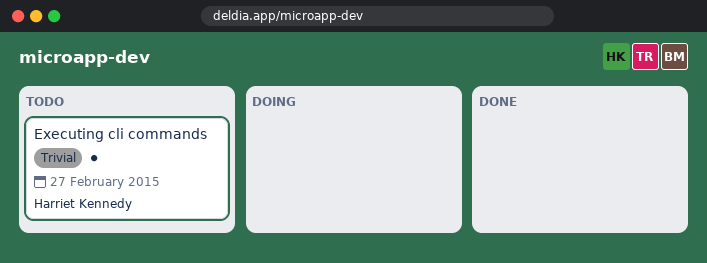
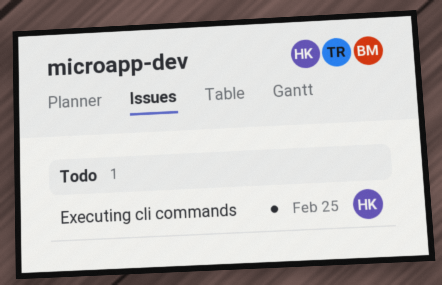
Executing cli commands, due: Feb 27 -> Feb 25

